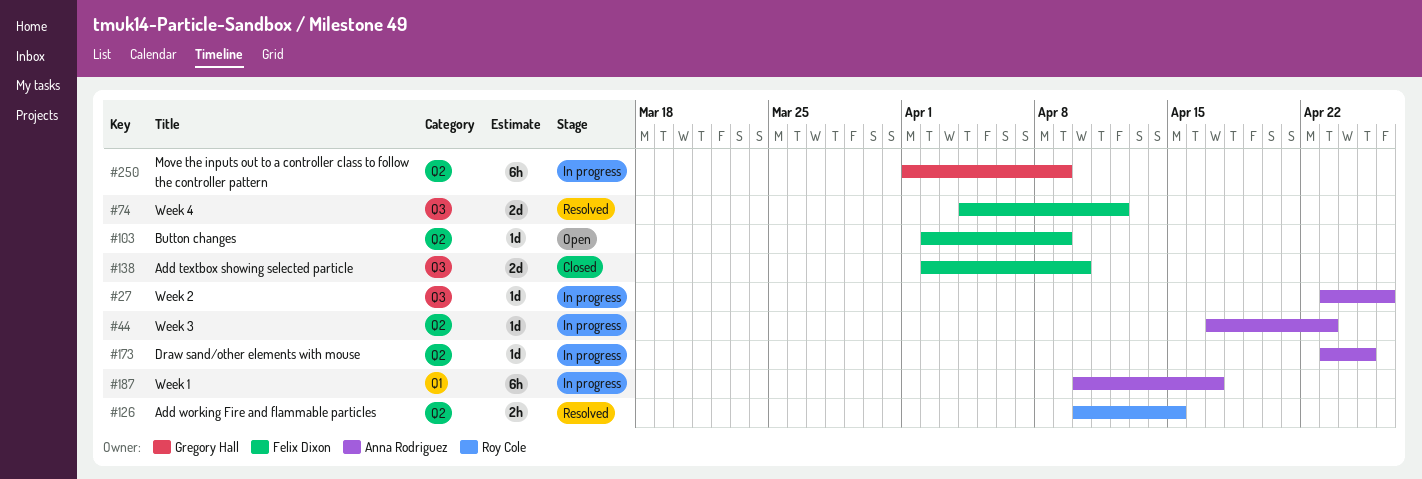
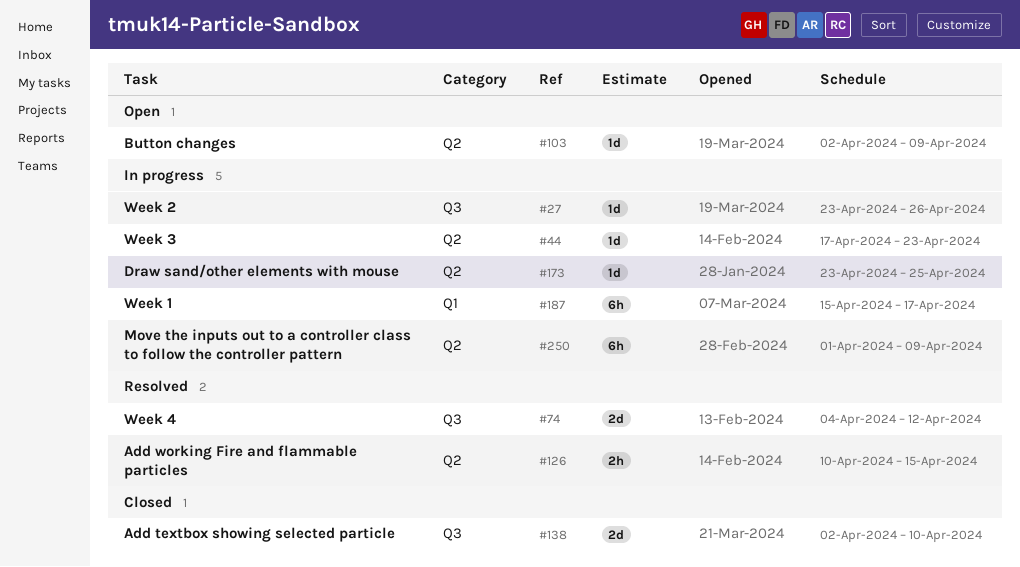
#187, start: Apr 10 -> Apr 15

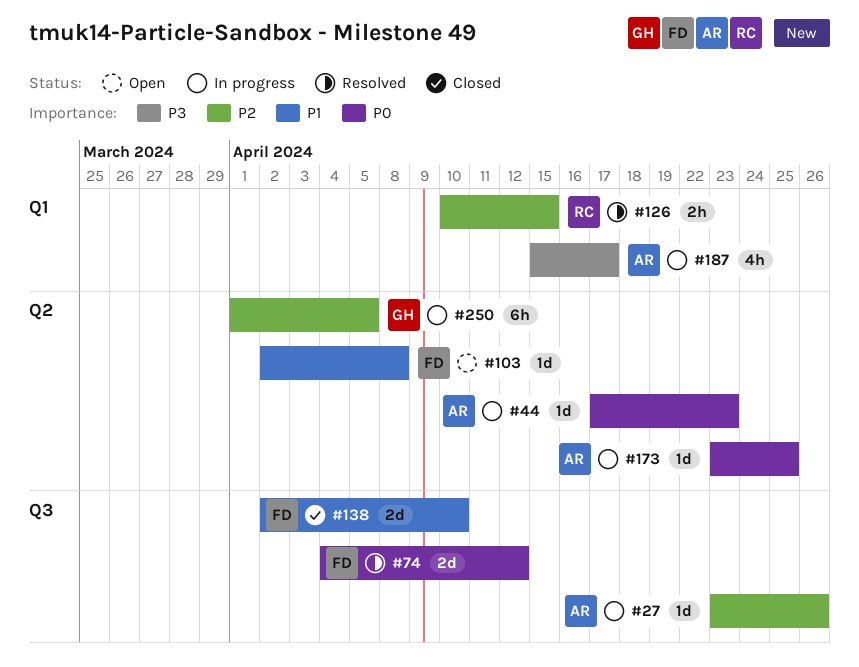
#103, due: Apr 9 -> Apr 8
#126, label: Q2 -> Q1
#187, estimate: 6h -> 4h
#250, due: Apr 9 -> Apr 5

